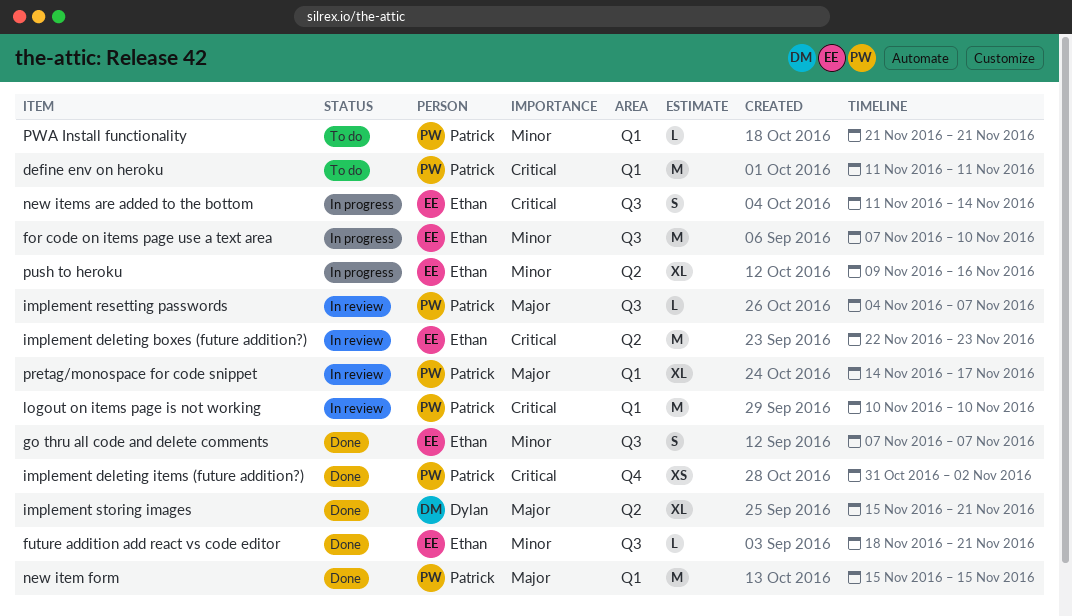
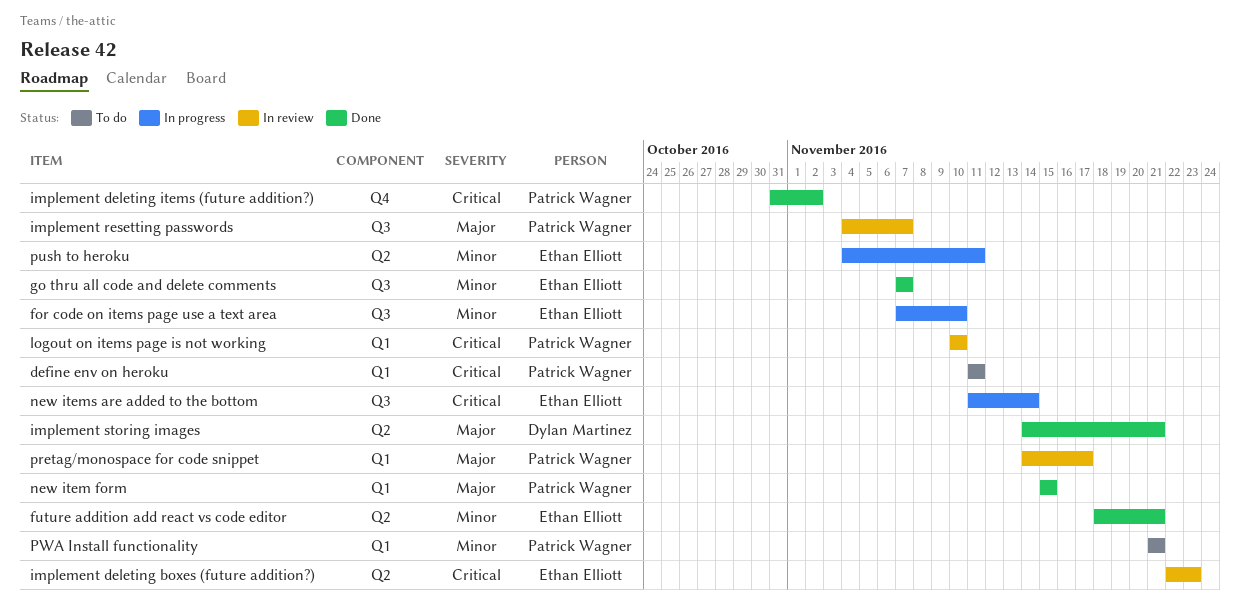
future addition add react vs code editor, label: Q3 -> Q2
implement storing images, start: Nov 15 -> Nov 14
push to heroku, start: Nov 9 -> Nov 4
push to heroku, due: Nov 16 -> Nov 11

